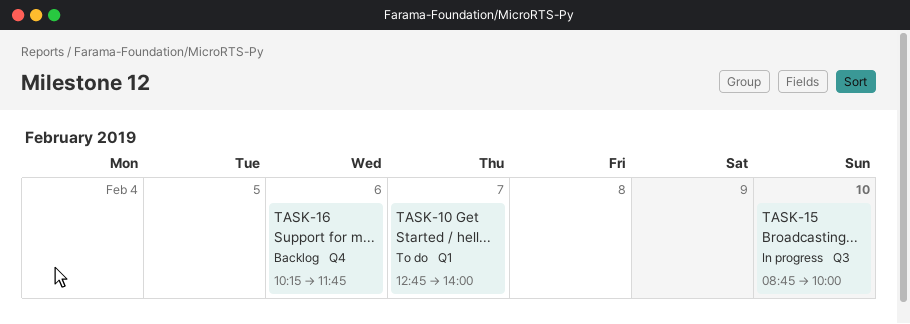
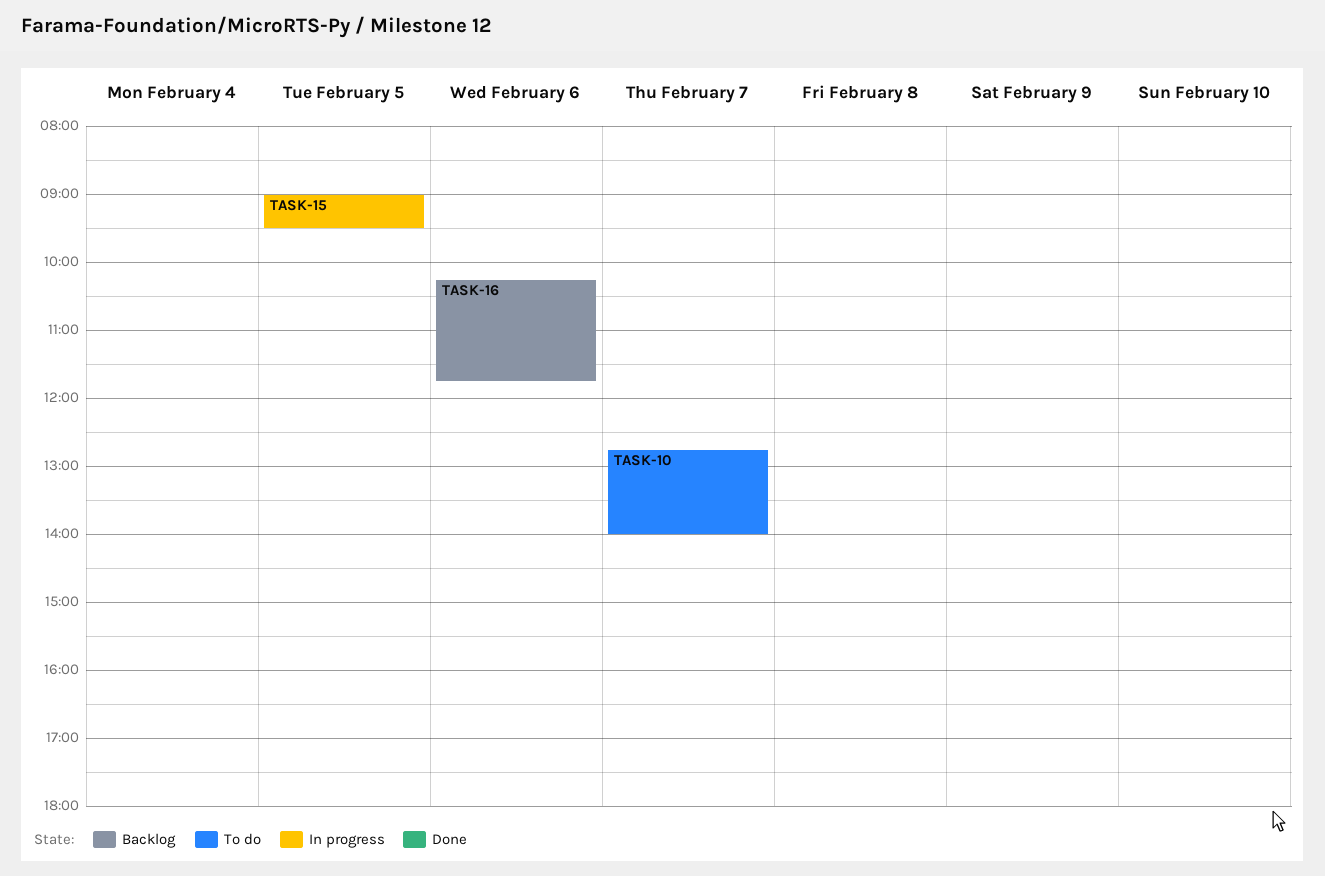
TASK-15, day: Feb 10 -> Feb 5
TASK-15, begins: 08:45 -> 09:00
TASK-15, ends: 10:00 -> 09:30

